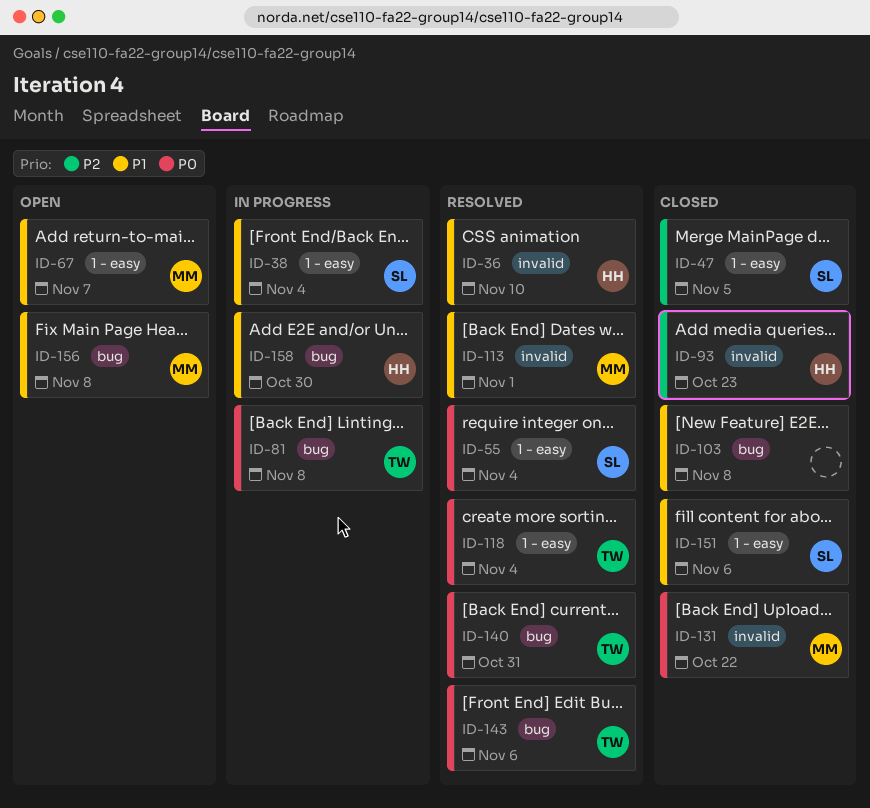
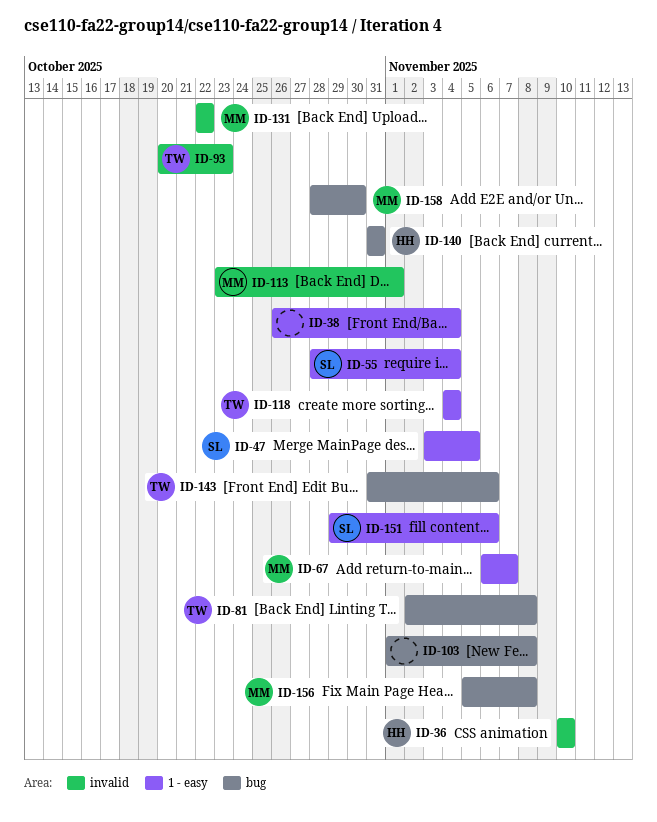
ID-38, owner: SL -> none
ID-93, owner: HH -> TW
ID-140, owner: TW -> HH
ID-158, owner: HH -> MM

